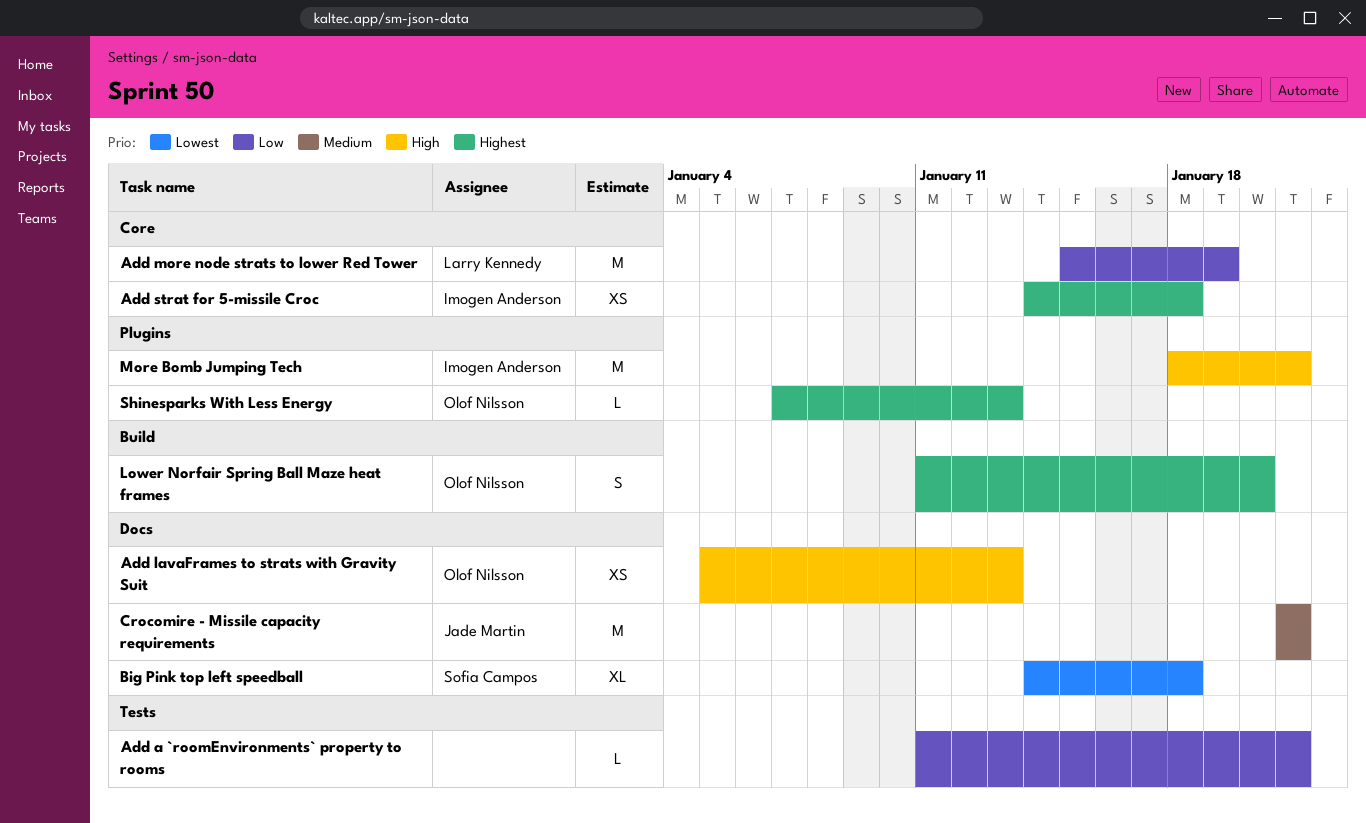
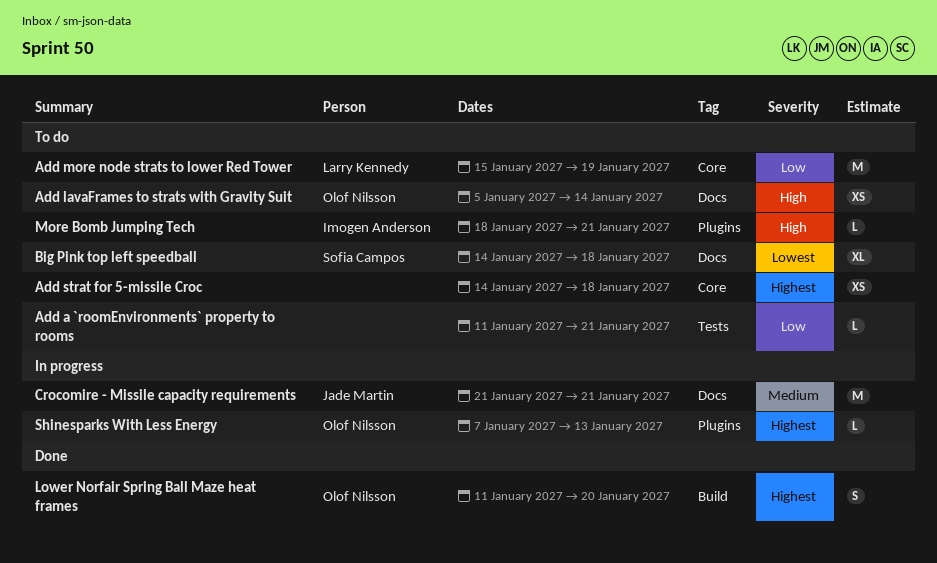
Add lavaFrames to strats with Gravity Suit, due: Jan 13 -> Jan 14
Add strat for 5-missile Croc, owner: Imogen Anderson -> none
More Bomb Jumping Tech, estimate: M -> L

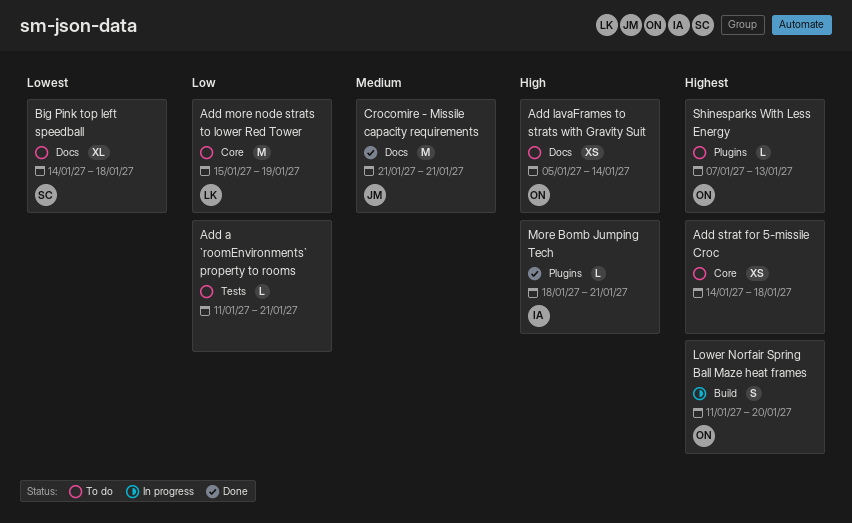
Crocomire - Missile capacity requirements, status: In progress -> Done
Lower Norfair Spring Ball Maze heat frames, status: Done -> In progress
More Bomb Jumping Tech, status: To do -> Done
Shinesparks With Less Energy, status: In progress -> To do

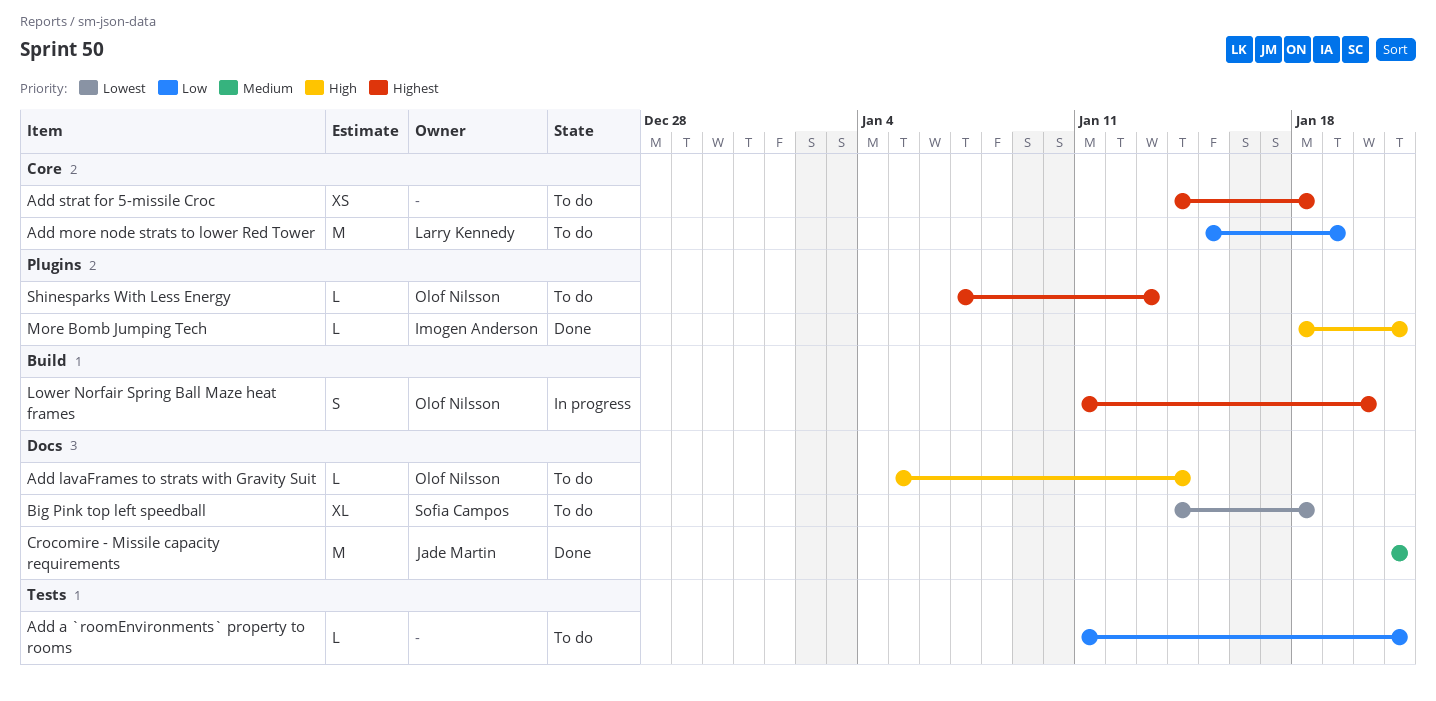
Add lavaFrames to strats with Gravity Suit, estimate: XS -> L

